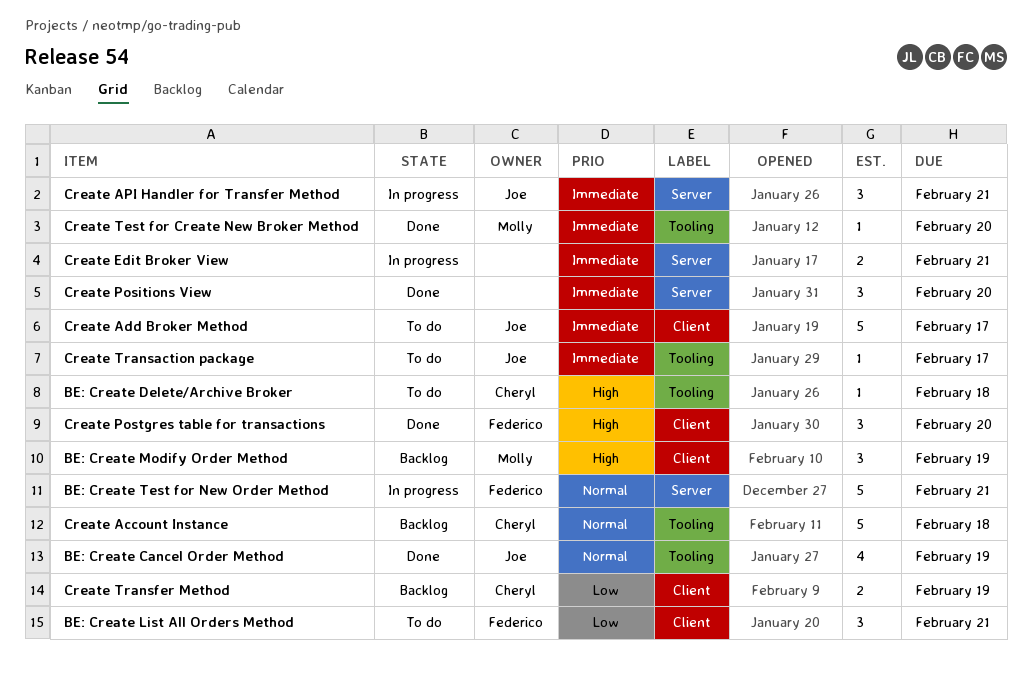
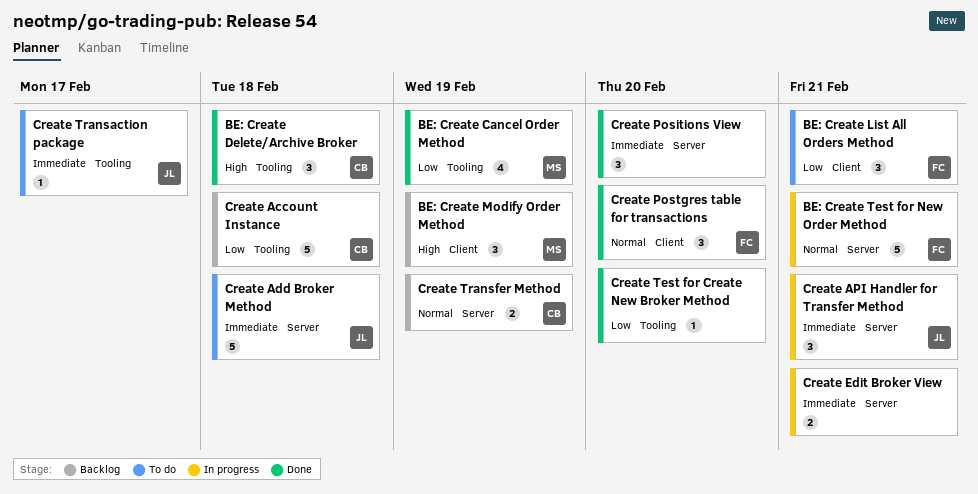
BE: Create Cancel Order Method, owner: Joe -> Molly
BE: Create Cancel Order Method, priority: Normal -> Low
BE: Create Delete/Archive Broker, status: To do -> Done
BE: Create Delete/Archive Broker, estimate: 1 -> 3
Create Account Instance, priority: Normal -> Low
Create Add Broker Method, label: Client -> Server
Create Add Broker Method, due: Feb 17 -> Feb 18
Create Postgres table for transactions, priority: High -> Normal
Create Test for Create New Broker Method, owner: Molly -> none
Create Test for Create New Broker Method, priority: Immediate -> Low
Create Transfer Method, priority: Low -> Normal
Create Transfer Method, label: Client -> Server

